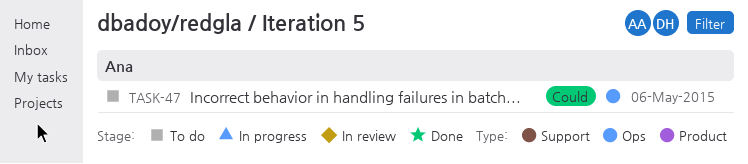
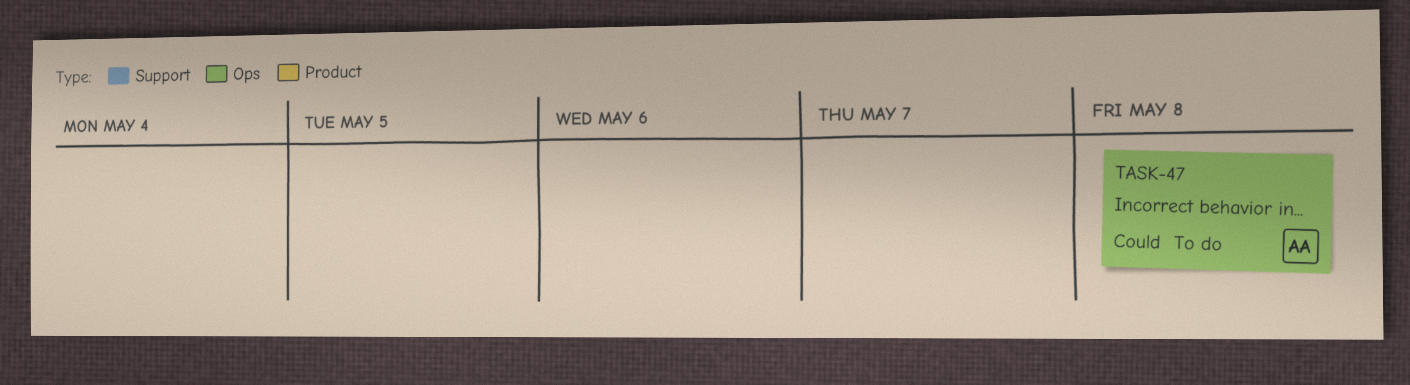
TASK-47, due: May 6 -> May 8

